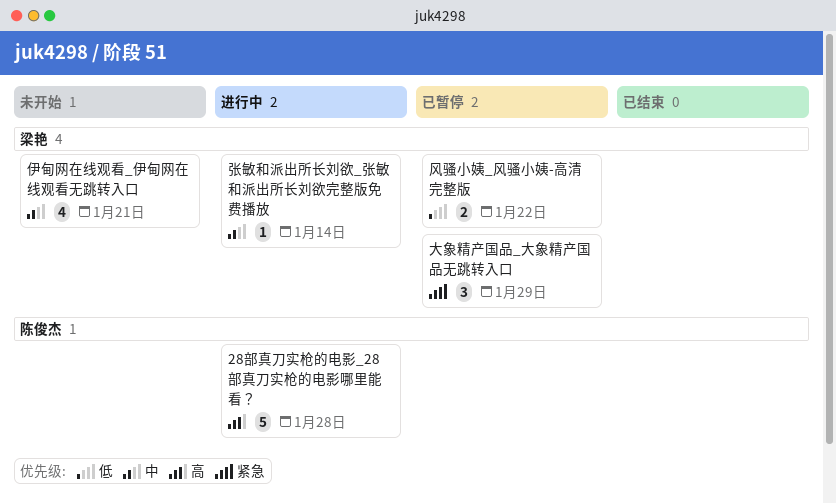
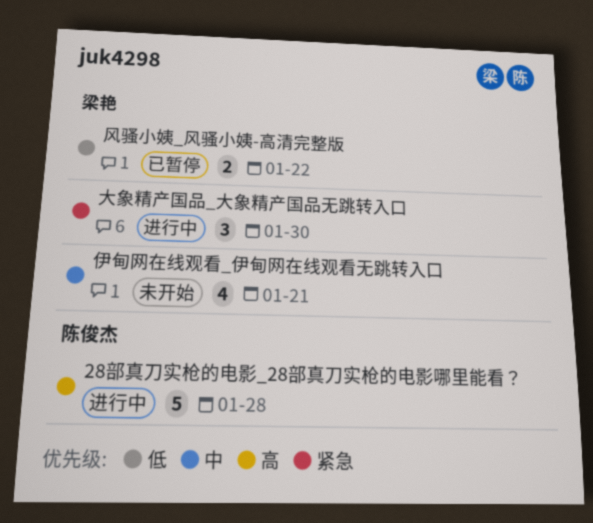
大象精产国品_大象精产国品无跳转入口, status: 已暂停 -> 进行中
大象精产国品_大象精产国品无跳转入口, due: Jan 29 -> Jan 30
张敏和派出所长刘欲_张敏和派出所长刘欲完整版免费播放: present -> none

